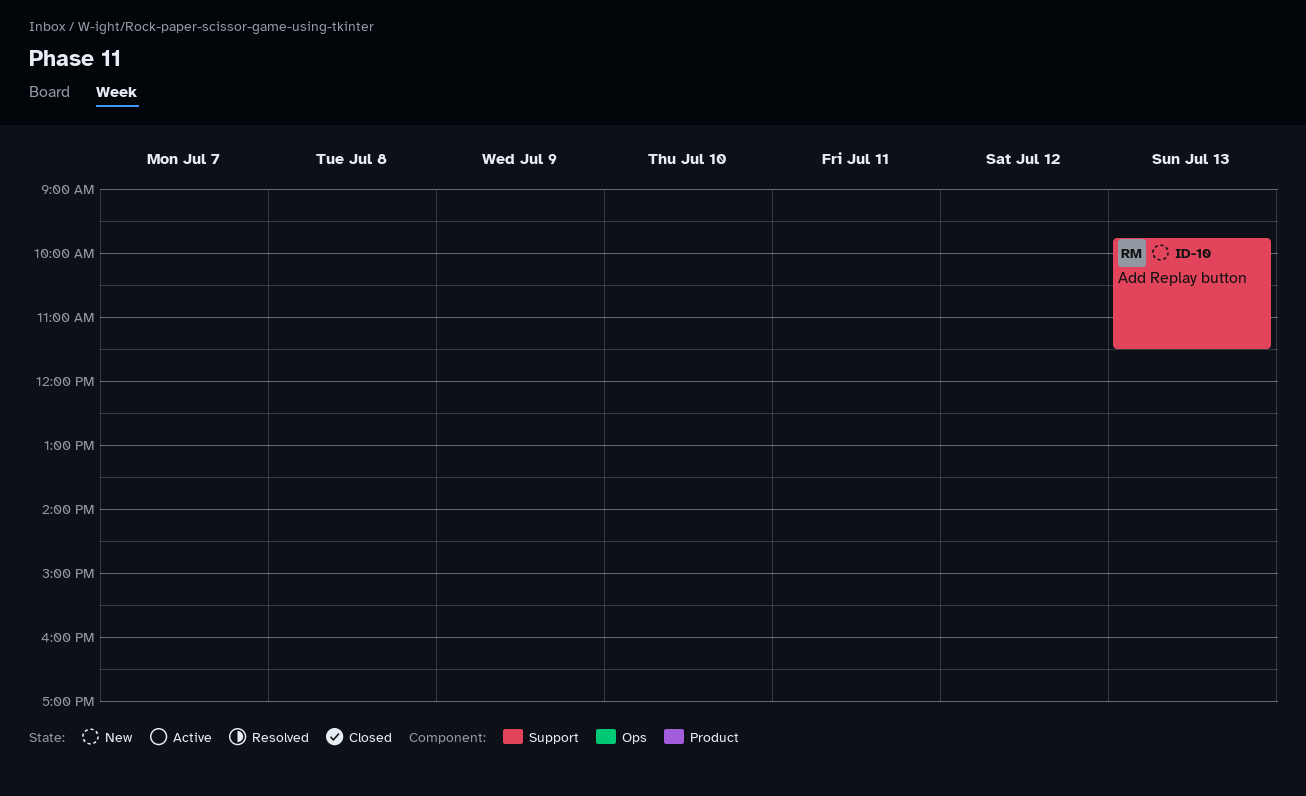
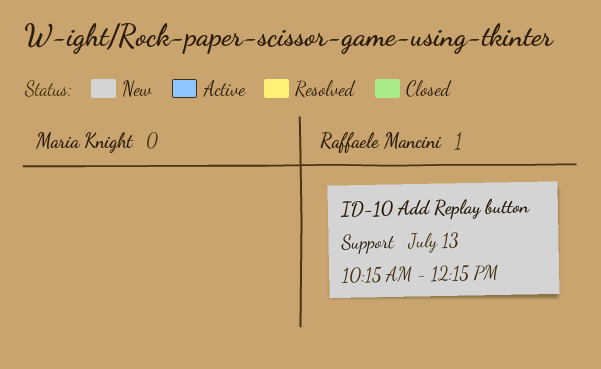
ID-10, begins: 09:45 -> 10:15
ID-10, ends: 11:30 -> 12:15

